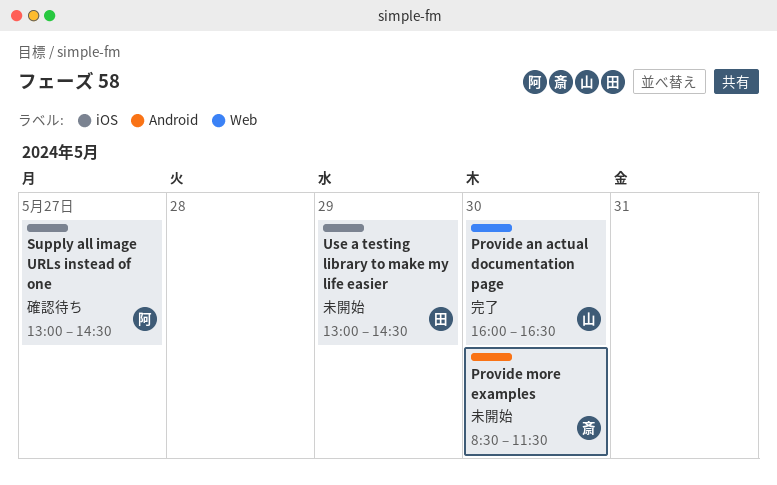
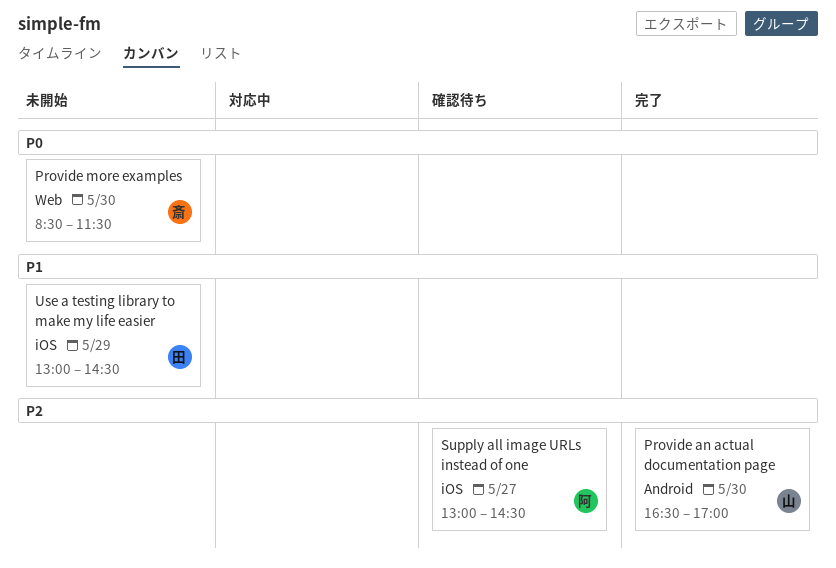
Provide an actual documentation page, label: Web -> Android
Provide an actual documentation page, begins: 16:00 -> 16:30
Provide an actual documentation page, ends: 16:30 -> 17:00
Provide more examples, label: Android -> Web

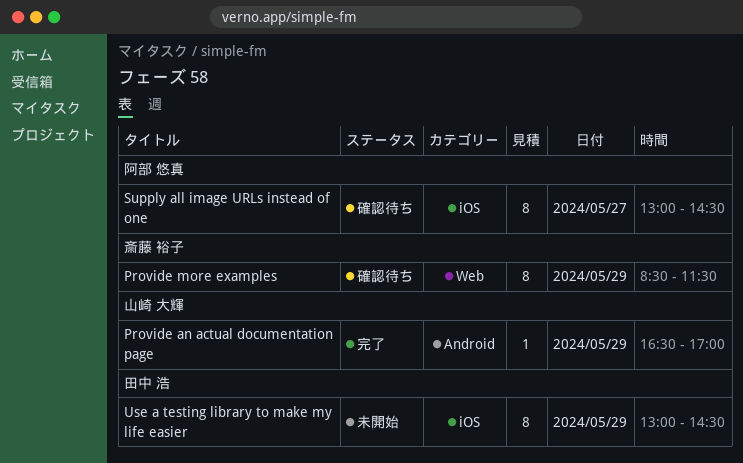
Provide an actual documentation page, day: May 30 -> May 29
Provide more examples, status: 未開始 -> 確認待ち
Provide more examples, day: May 30 -> May 29

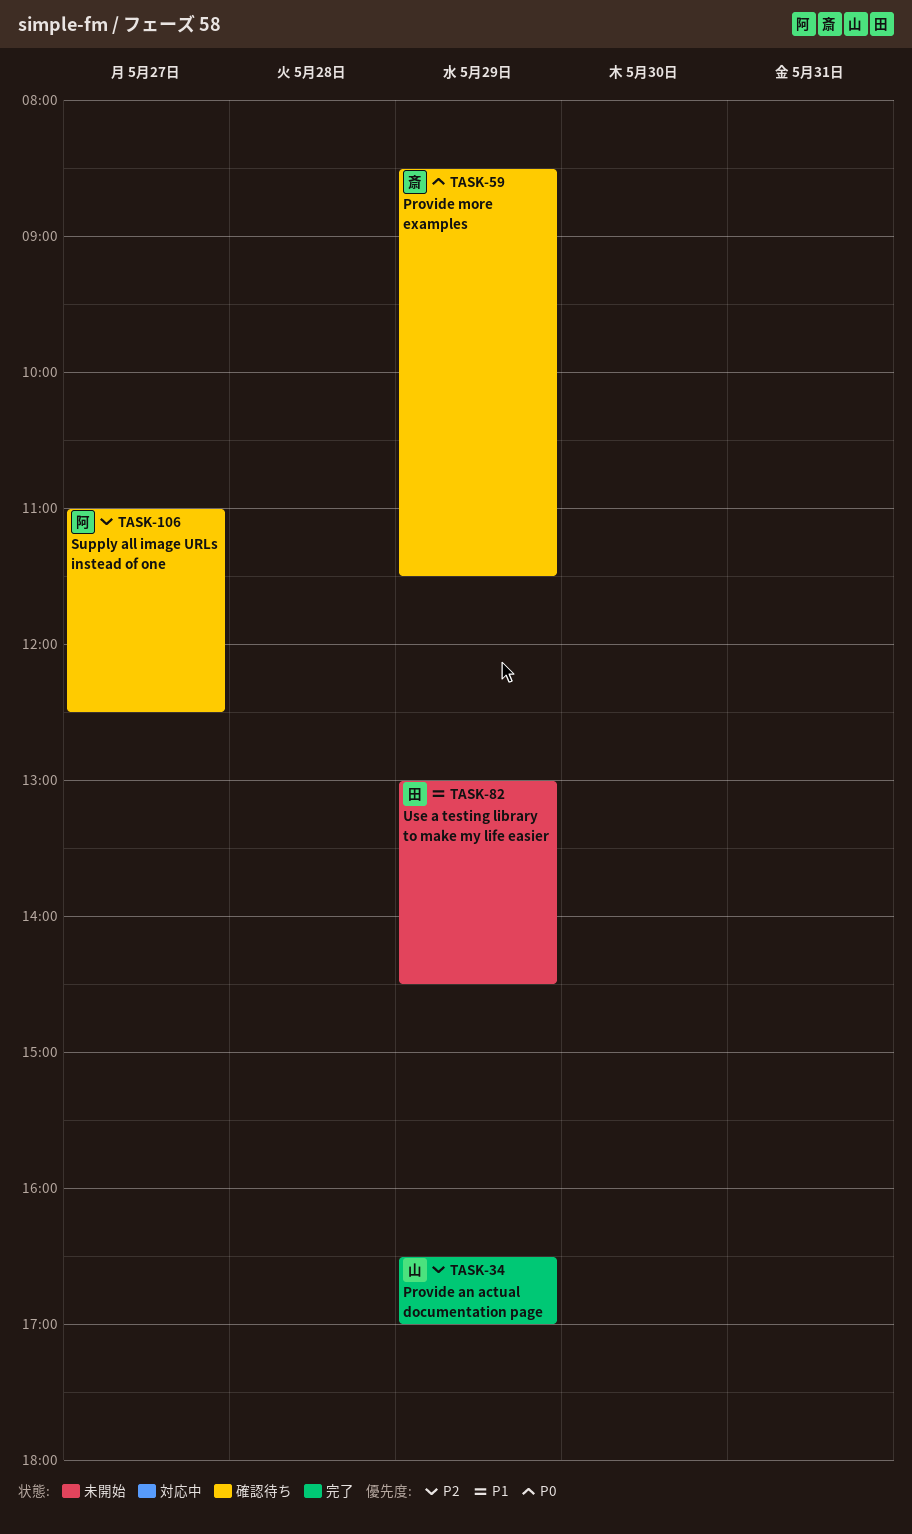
Supply all image URLs instead of one, begins: 13:00 -> 11:00
Supply all image URLs instead of one, ends: 14:30 -> 12:30

